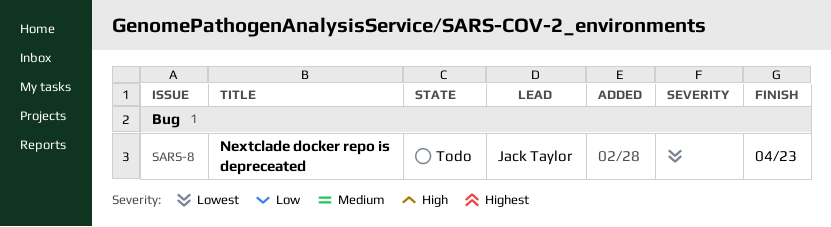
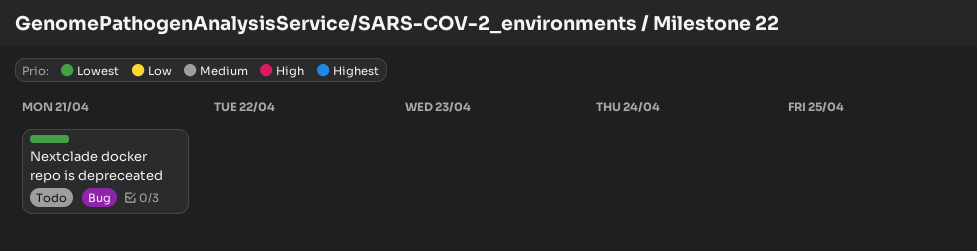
Nextclade docker repo is depreceated, due: Apr 23 -> Apr 21

